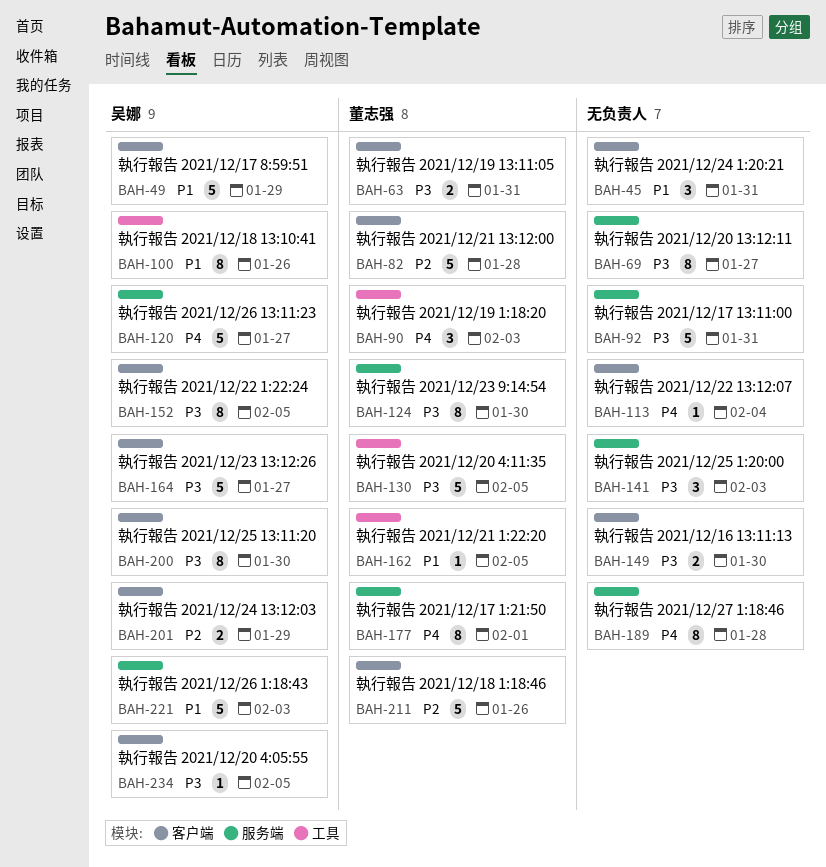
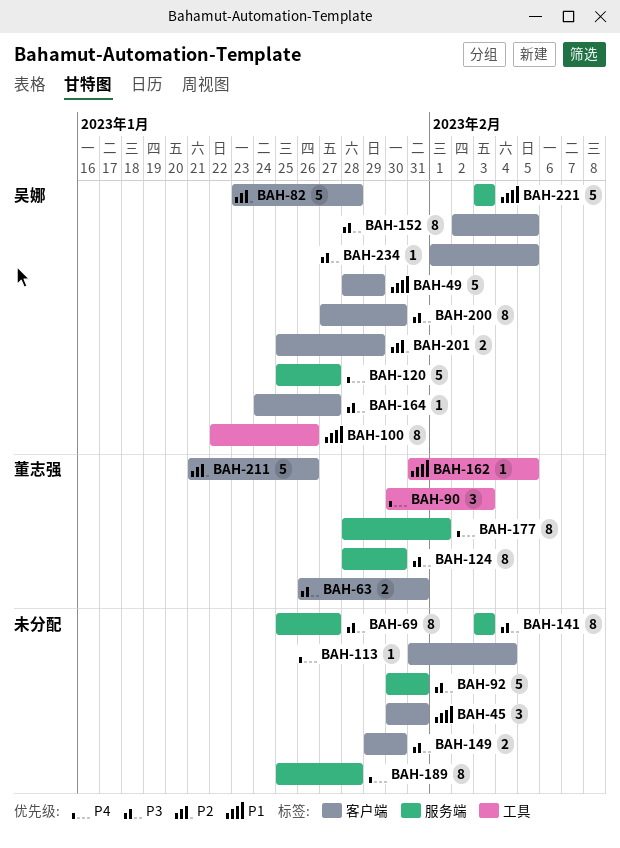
BAH-82, owner: 董志强 -> 吴娜
BAH-130: present -> none
BAH-141, estimate: 3 -> 8
BAH-164, estimate: 5 -> 1

